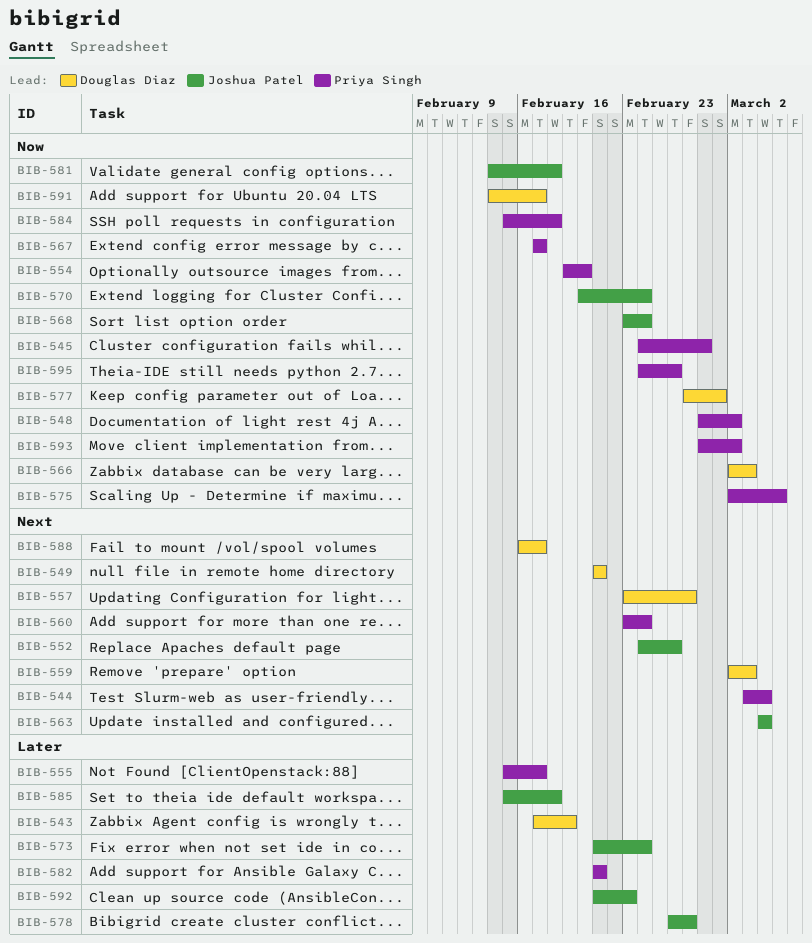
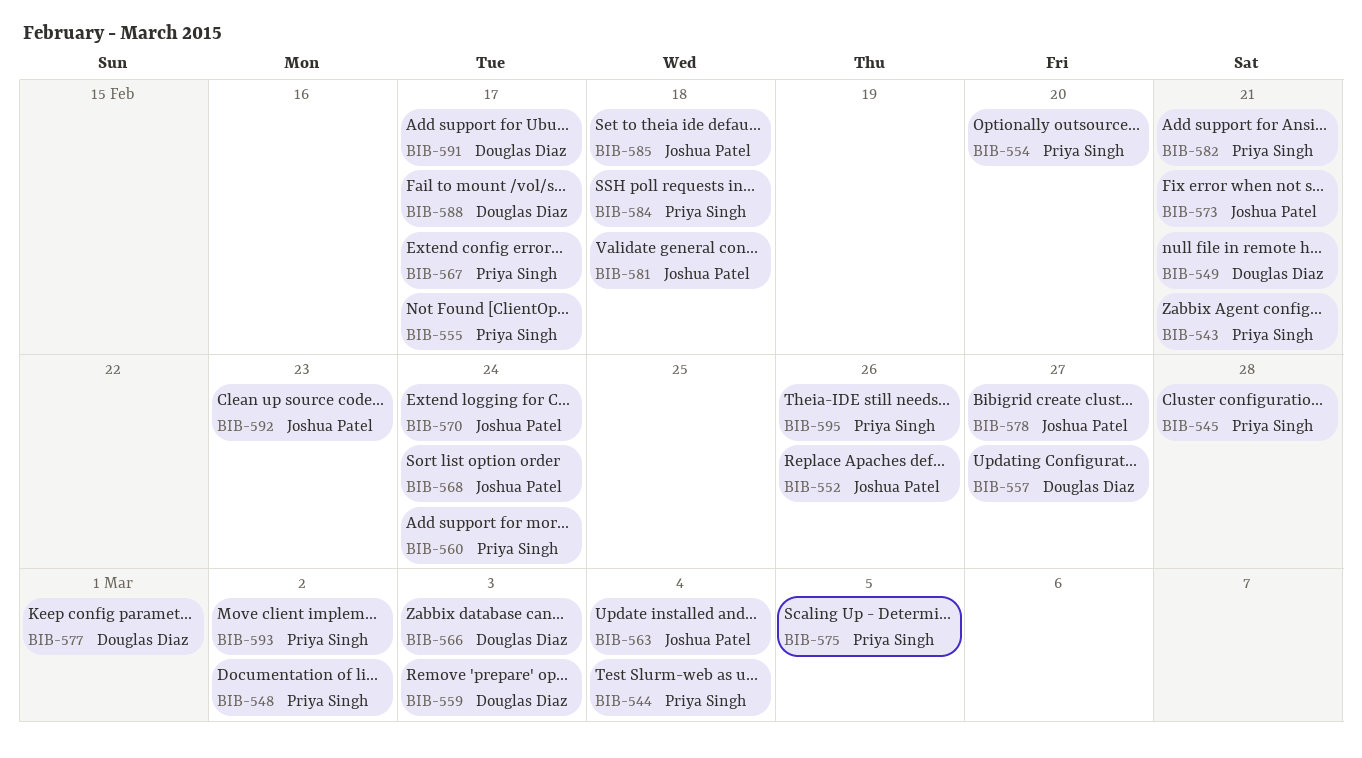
BIB-543, owner: Douglas Diaz -> Priya Singh
BIB-543, due: Feb 19 -> Feb 21
BIB-573, due: Feb 24 -> Feb 21

